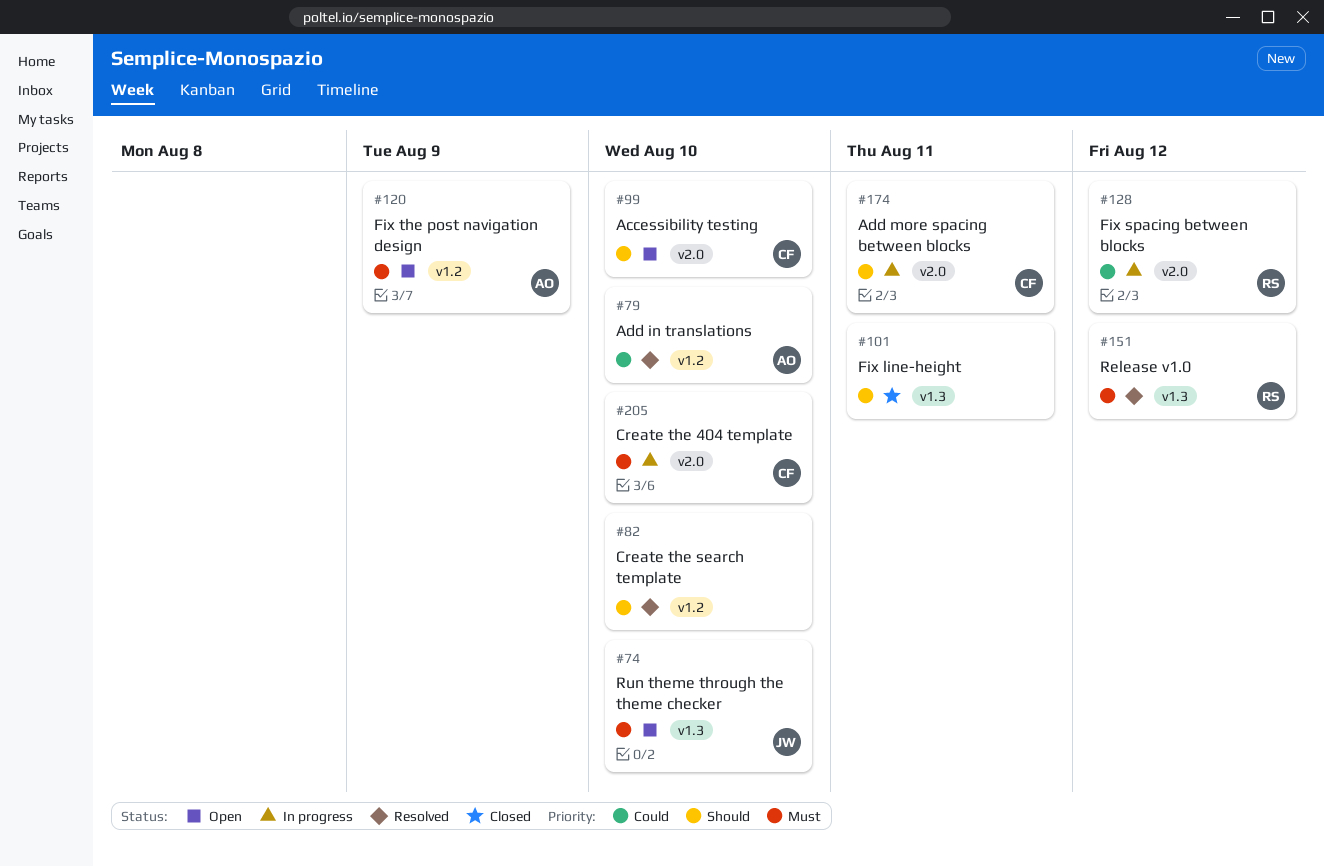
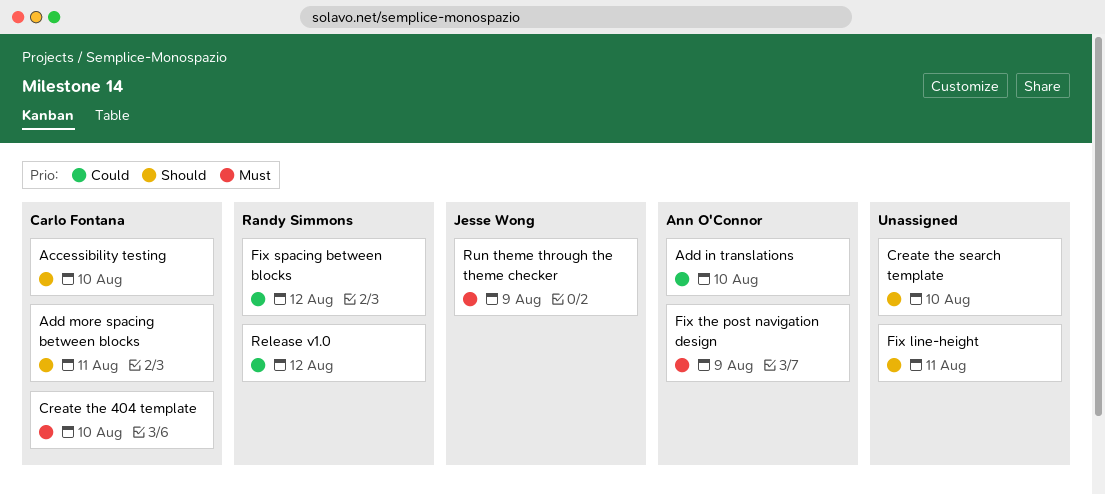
Release v1.0, priority: Must -> Could
Run theme through the theme checker, due: Aug 10 -> Aug 9

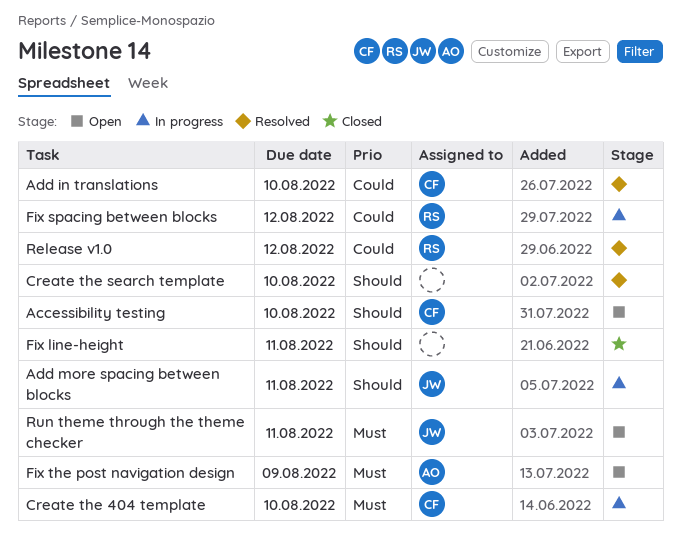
Add in translations, owner: Ann O'Connor -> Carlo Fontana
Add more spacing between blocks, owner: Carlo Fontana -> Jesse Wong
Run theme through the theme checker, due: Aug 9 -> Aug 11

